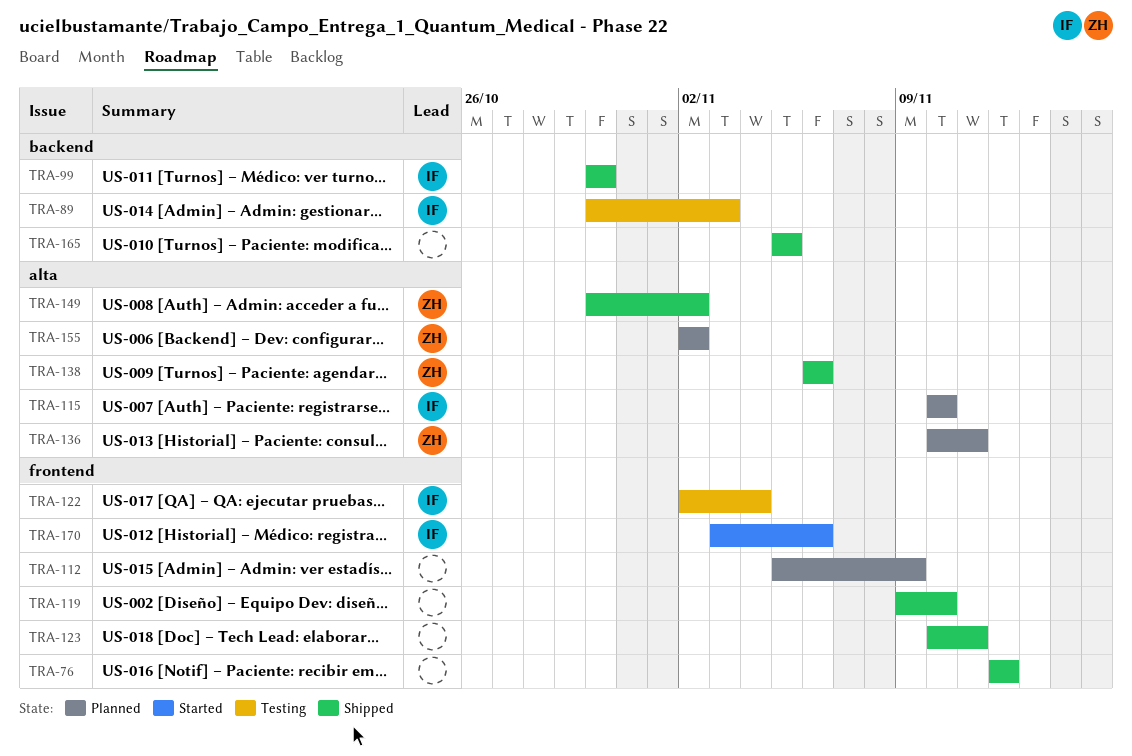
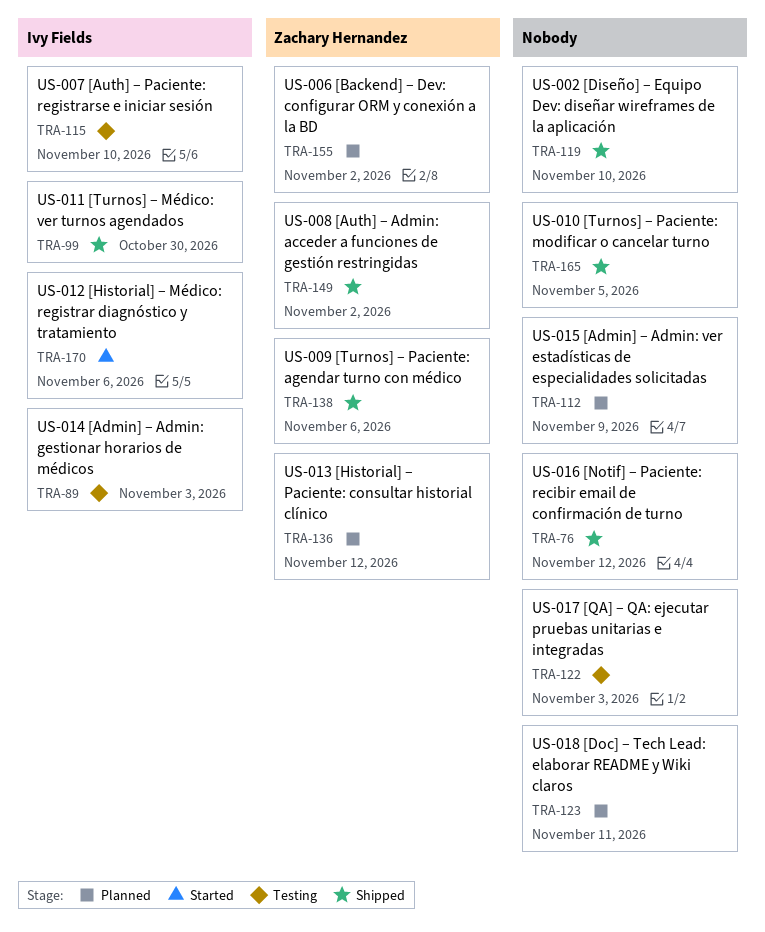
TRA-115, status: Planned -> Testing
TRA-122, owner: Ivy Fields -> none
TRA-122, due: Nov 4 -> Nov 3
TRA-123, status: Shipped -> Planned
TRA-136, due: Nov 11 -> Nov 12

